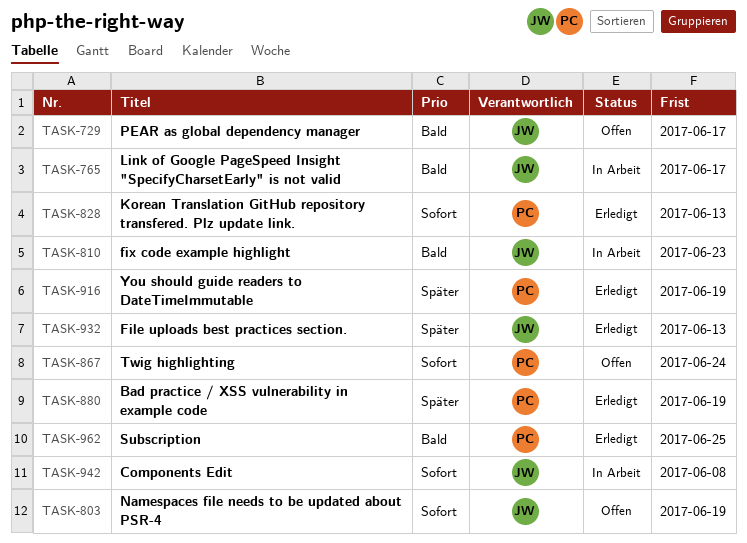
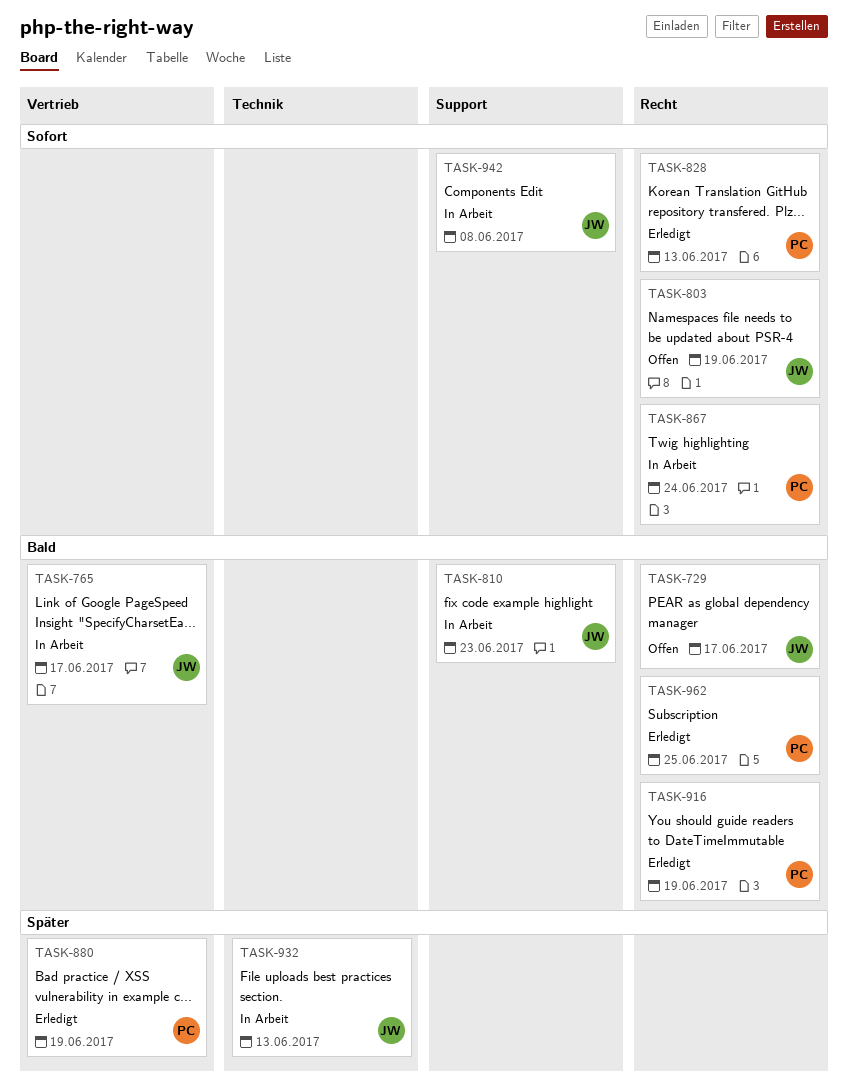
TASK-867, status: Offen -> In Arbeit
TASK-916, priority: Später -> Bald
TASK-932, status: Erledigt -> In Arbeit

